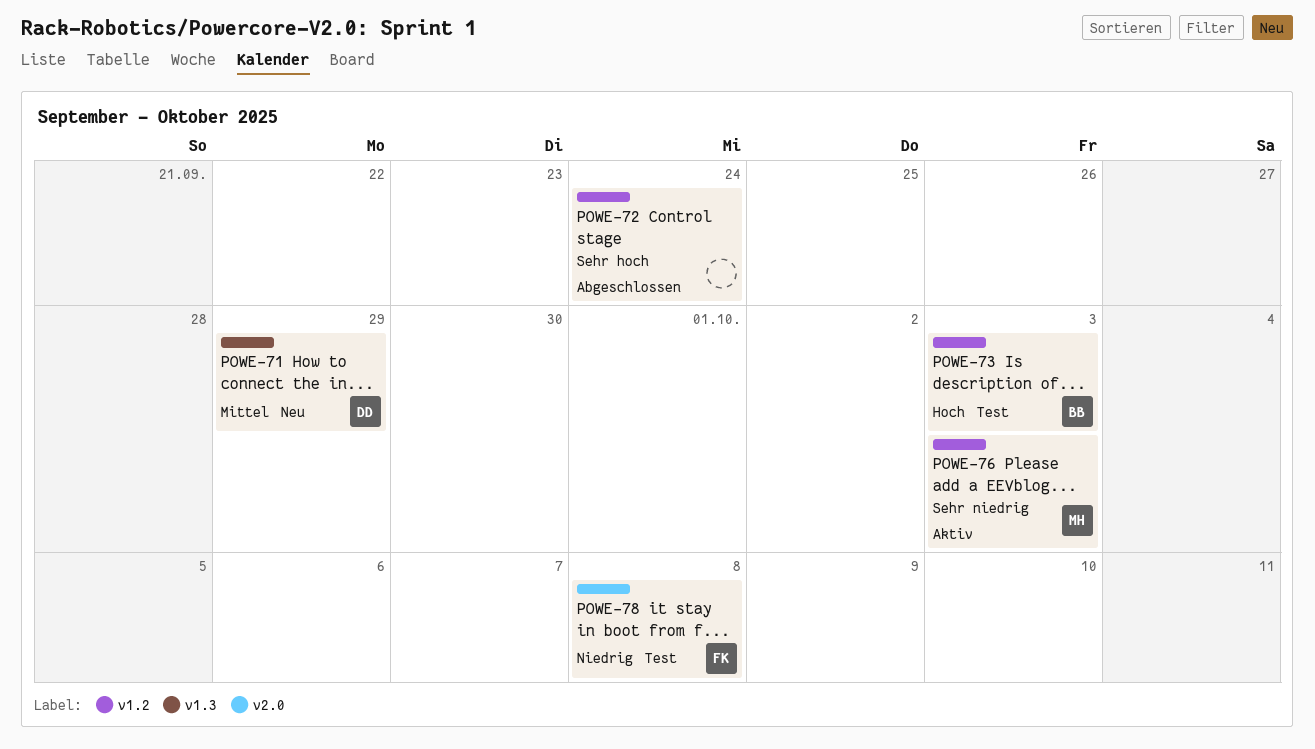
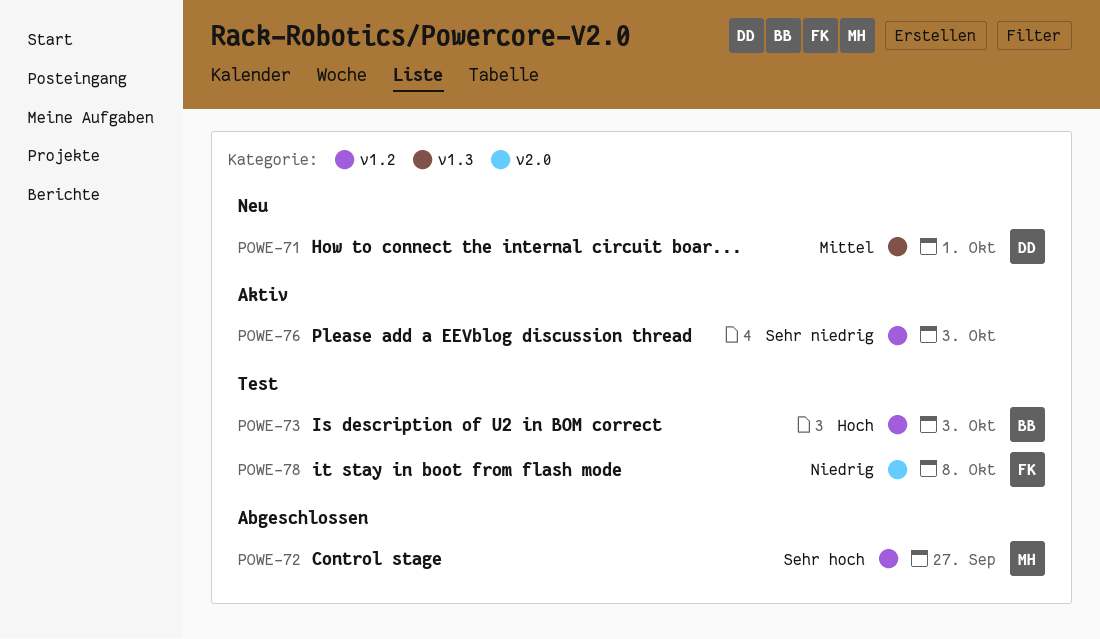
POWE-71, due: Sep 29 -> Oct 1
POWE-72, owner: none -> MH
POWE-72, due: Sep 24 -> Sep 27
POWE-76, owner: MH -> none

